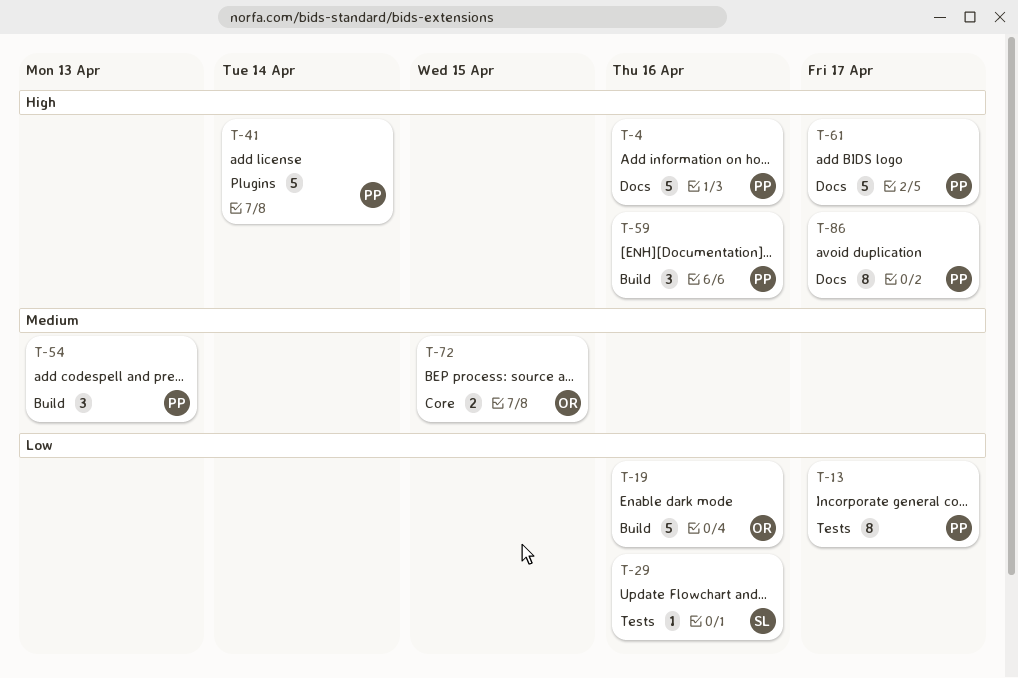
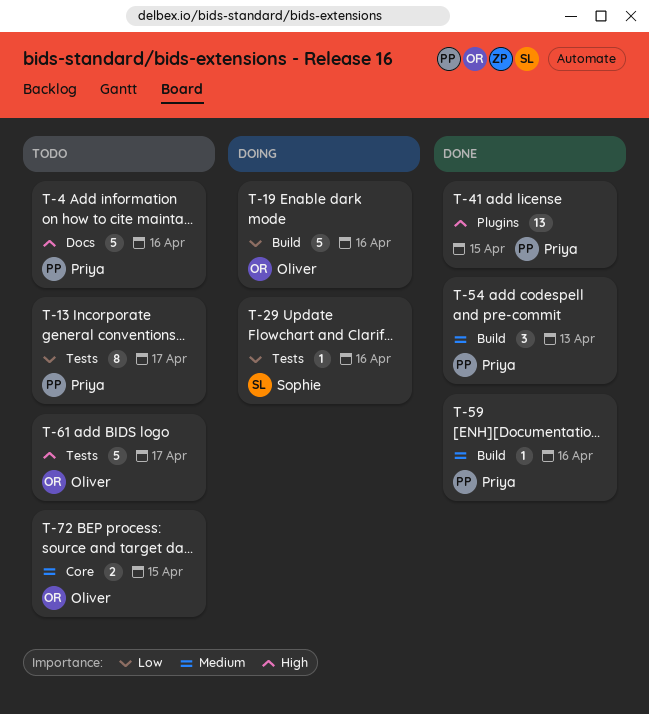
T-41, estimate: 5 -> 13
T-41, due: Apr 14 -> Apr 15
T-59, priority: High -> Medium
T-59, estimate: 3 -> 1
T-61, owner: Priya -> Oliver
T-61, label: Docs -> Tests
T-86: present -> none

